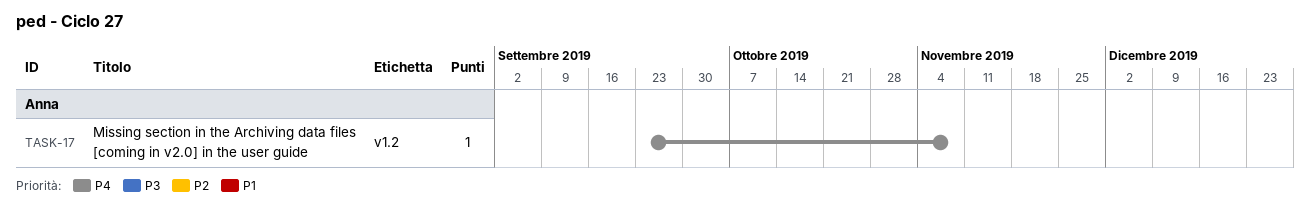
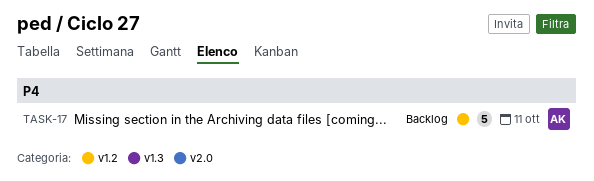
TASK-17, estimate: 1 -> 5
TASK-17, due: Nov 8 -> Oct 11

